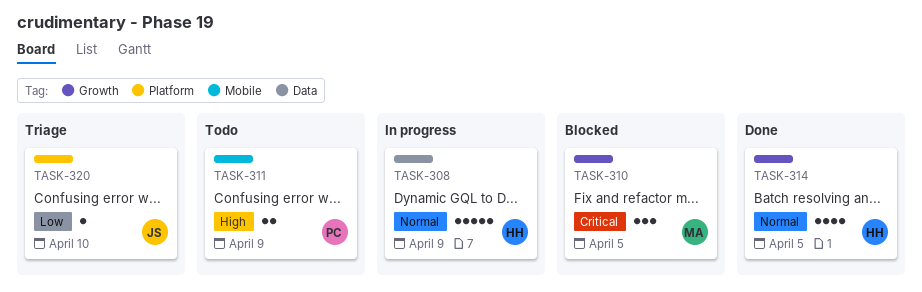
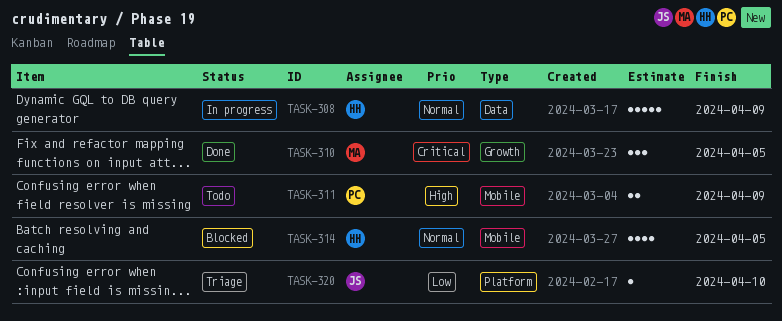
TASK-310, status: Blocked -> Done
TASK-314, status: Done -> Blocked
TASK-314, label: Growth -> Mobile

